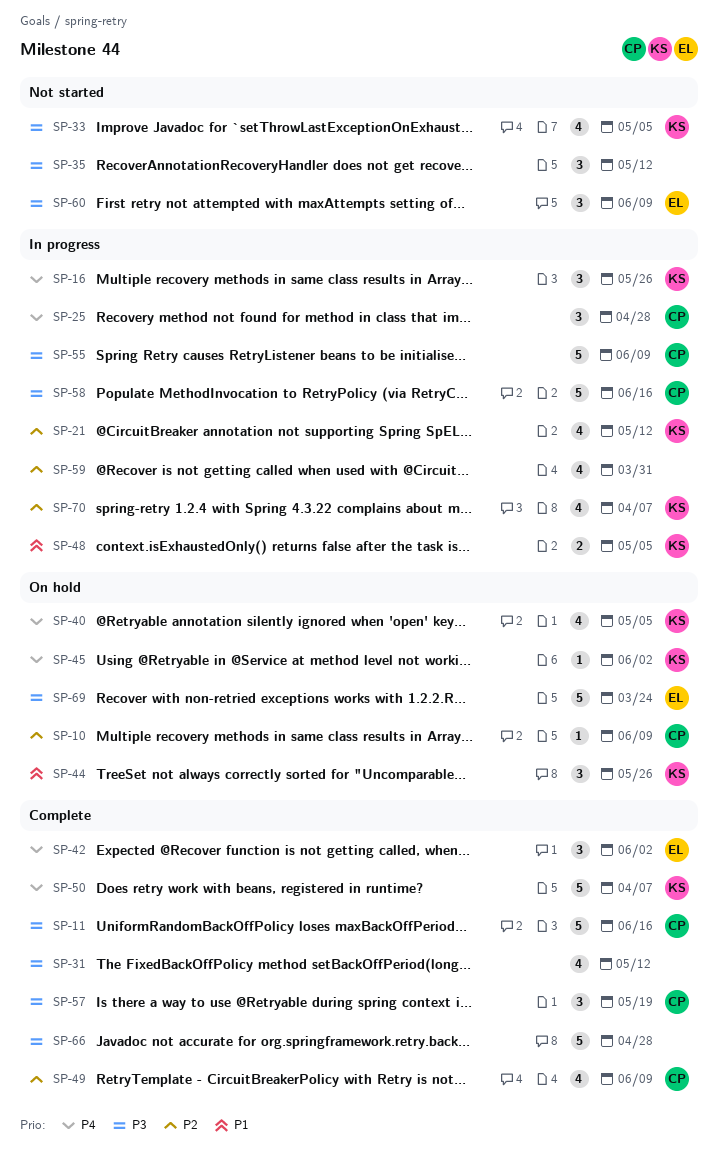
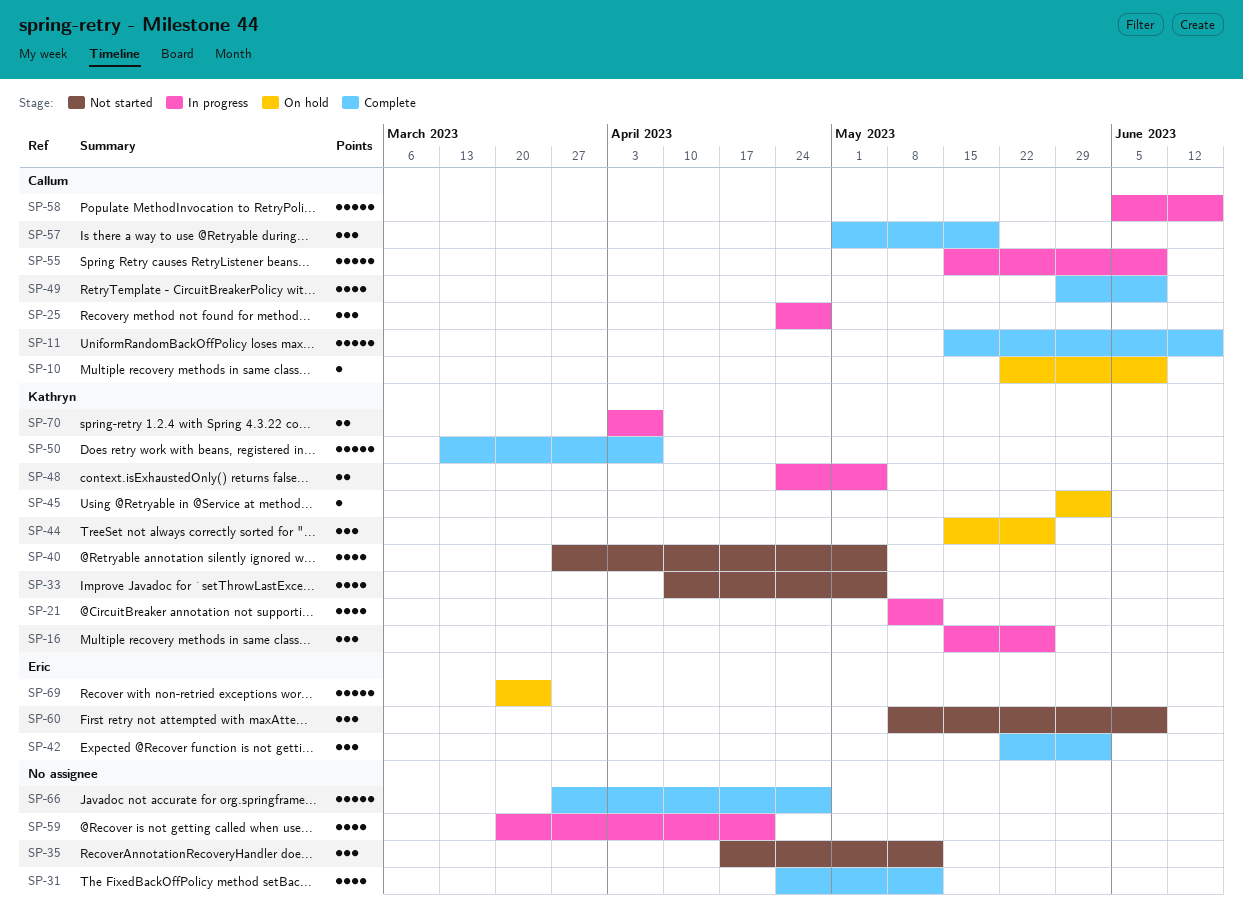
SP-40, status: On hold -> Not started
SP-59, due: Mar 31 -> Apr 21
SP-70, estimate: 4 -> 2

